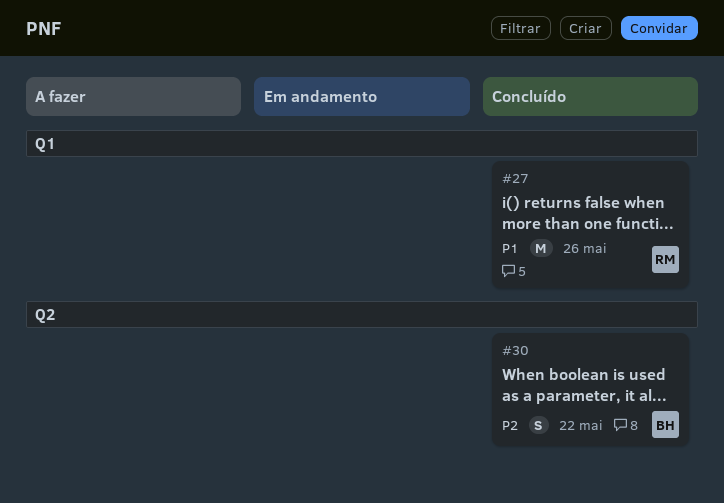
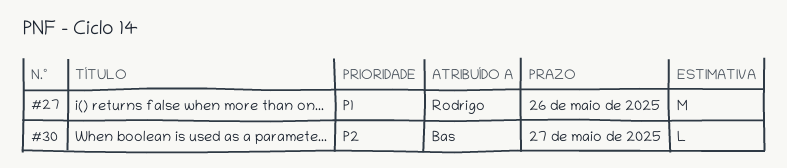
#30, estimate: S -> L
#30, due: May 22 -> May 27

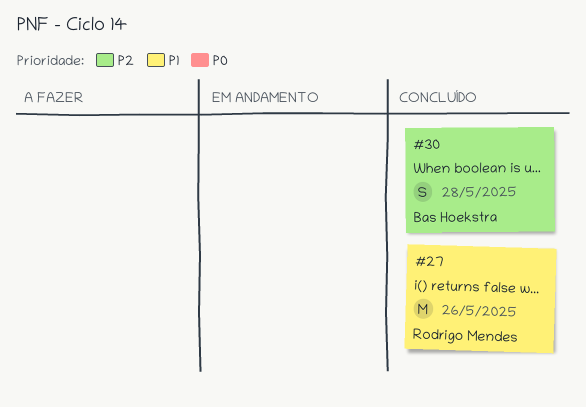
#30, estimate: L -> S
#30, due: May 27 -> May 28

